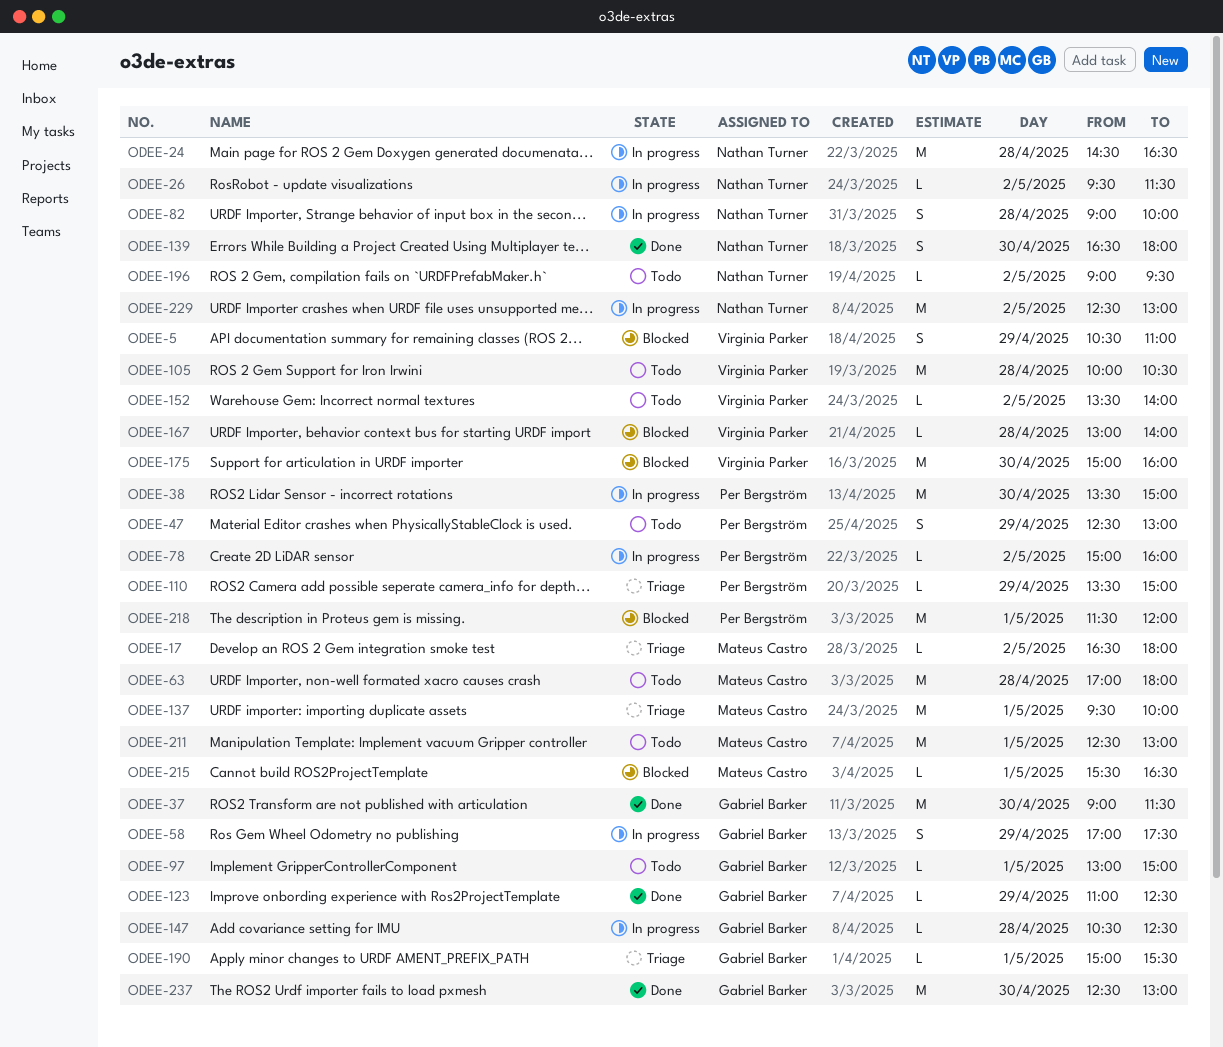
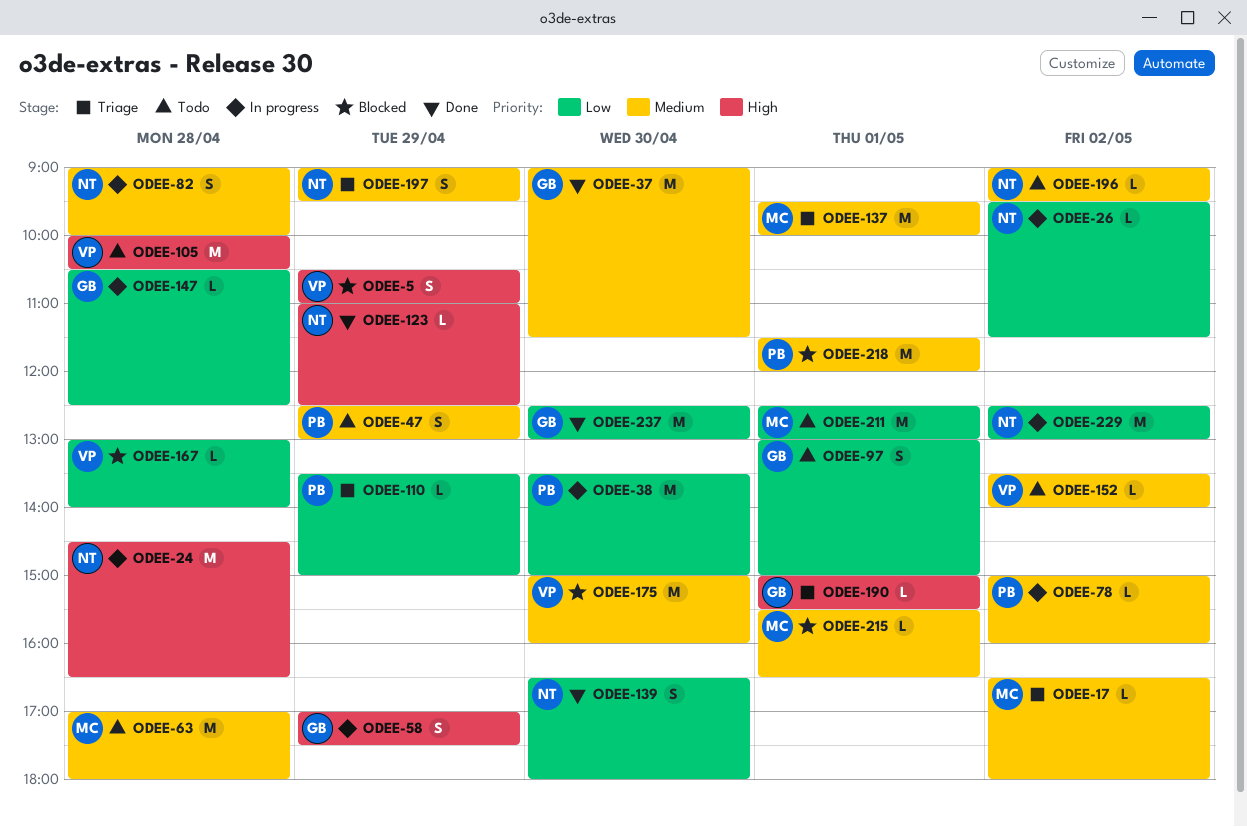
ODEE-97, estimate: L -> S
ODEE-123, owner: Gabriel Barker -> Nathan Turner
ODEE-197: none -> present

